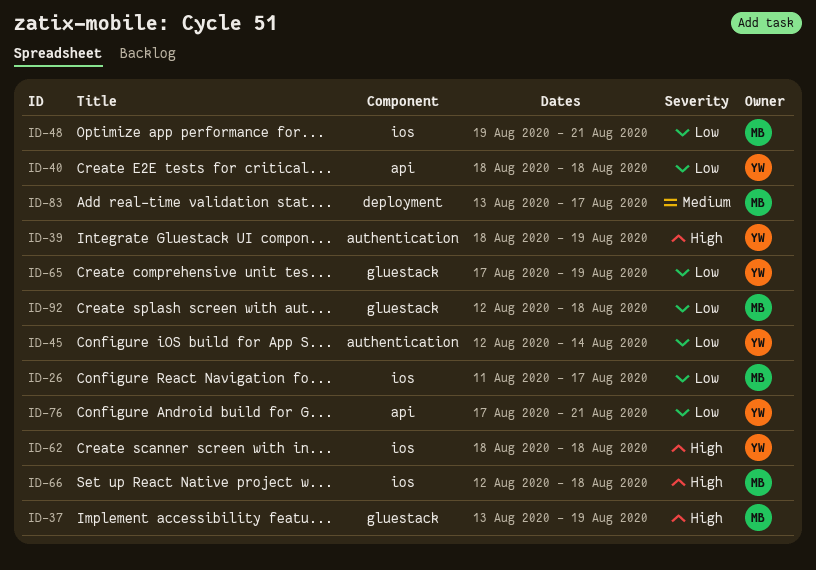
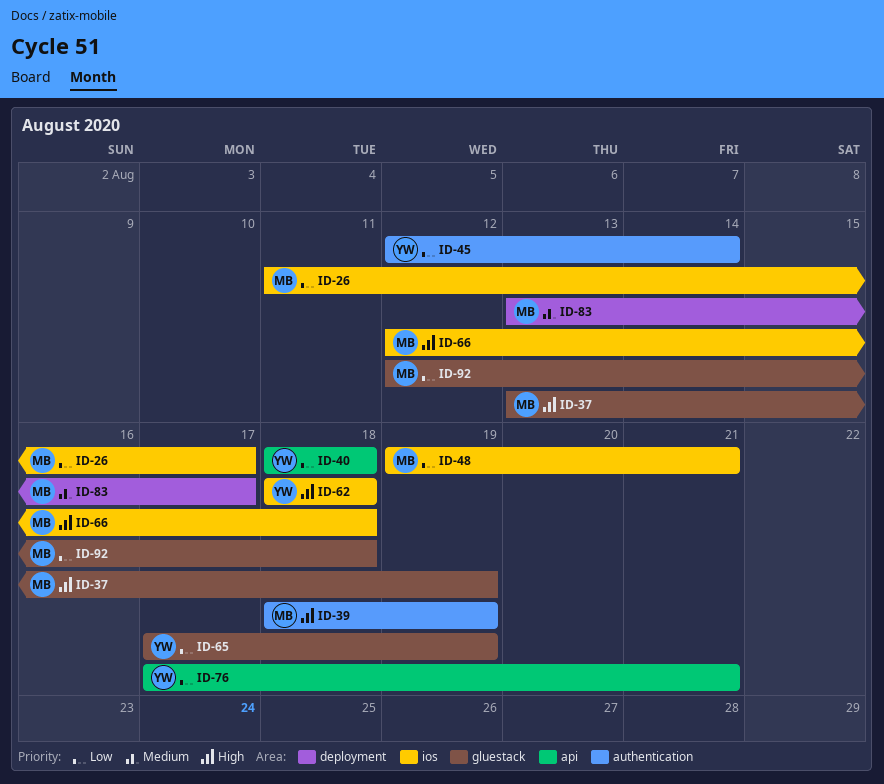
ID-39, owner: YW -> MB

